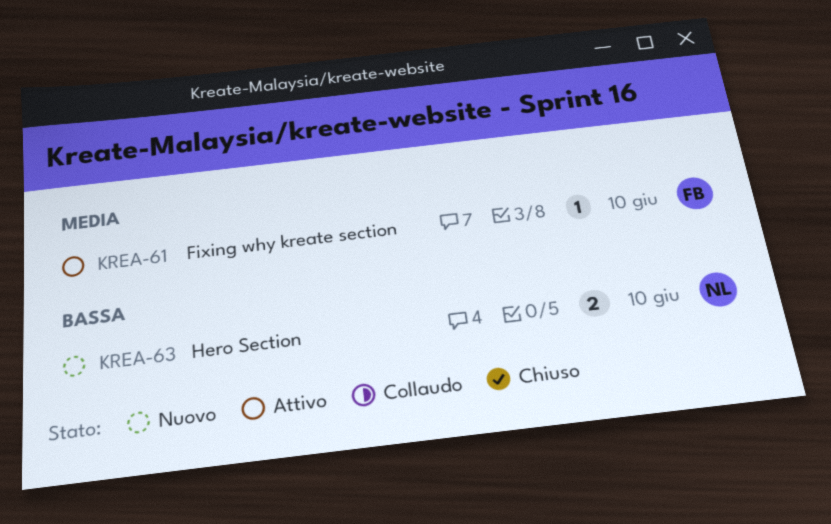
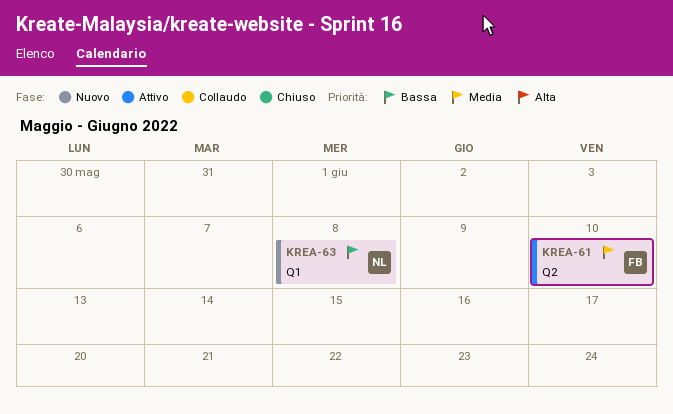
KREA-63, due: Jun 10 -> Jun 8

